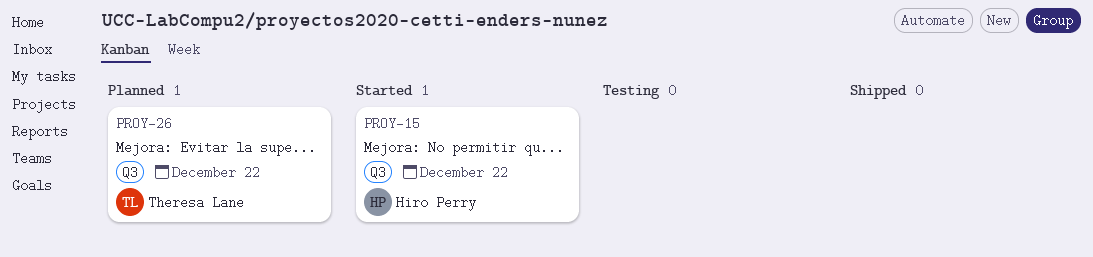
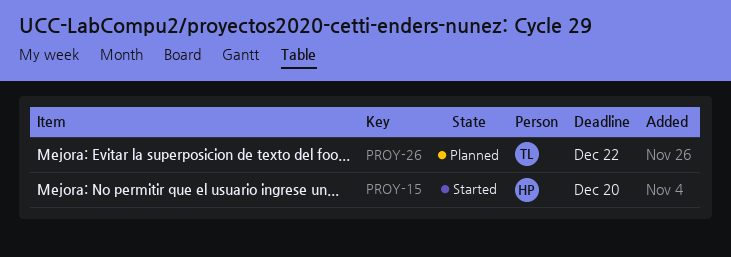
PROY-15, due: Dec 22 -> Dec 20

